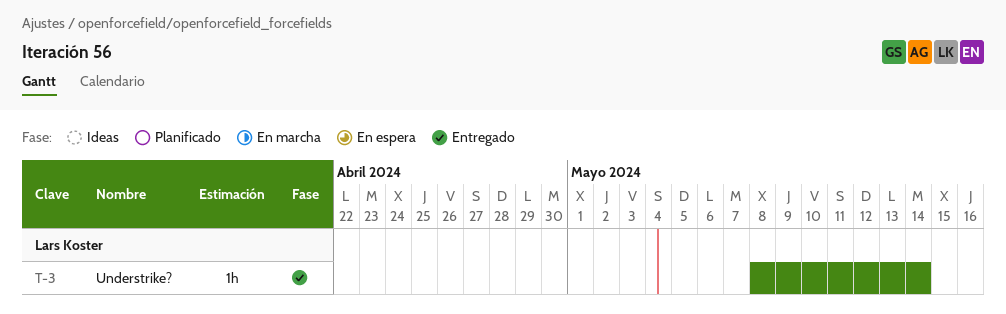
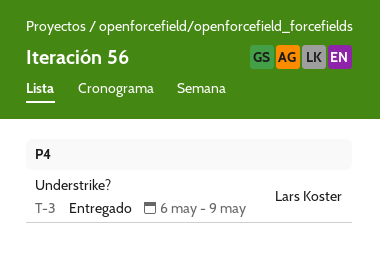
T-3, start: May 8 -> May 6
T-3, due: May 14 -> May 9

